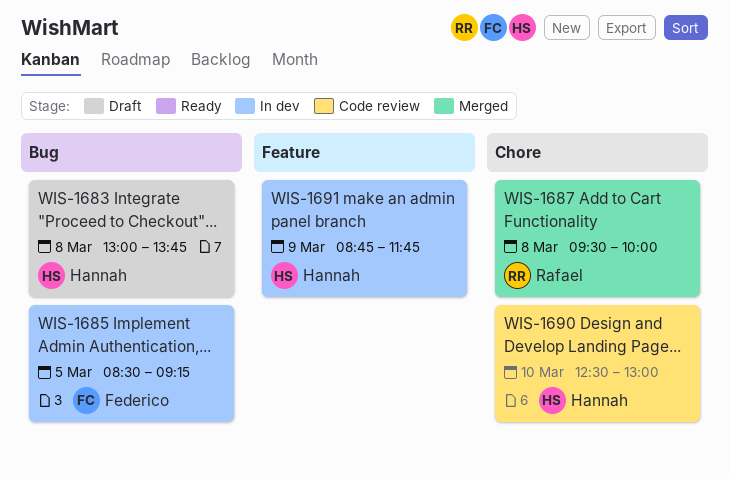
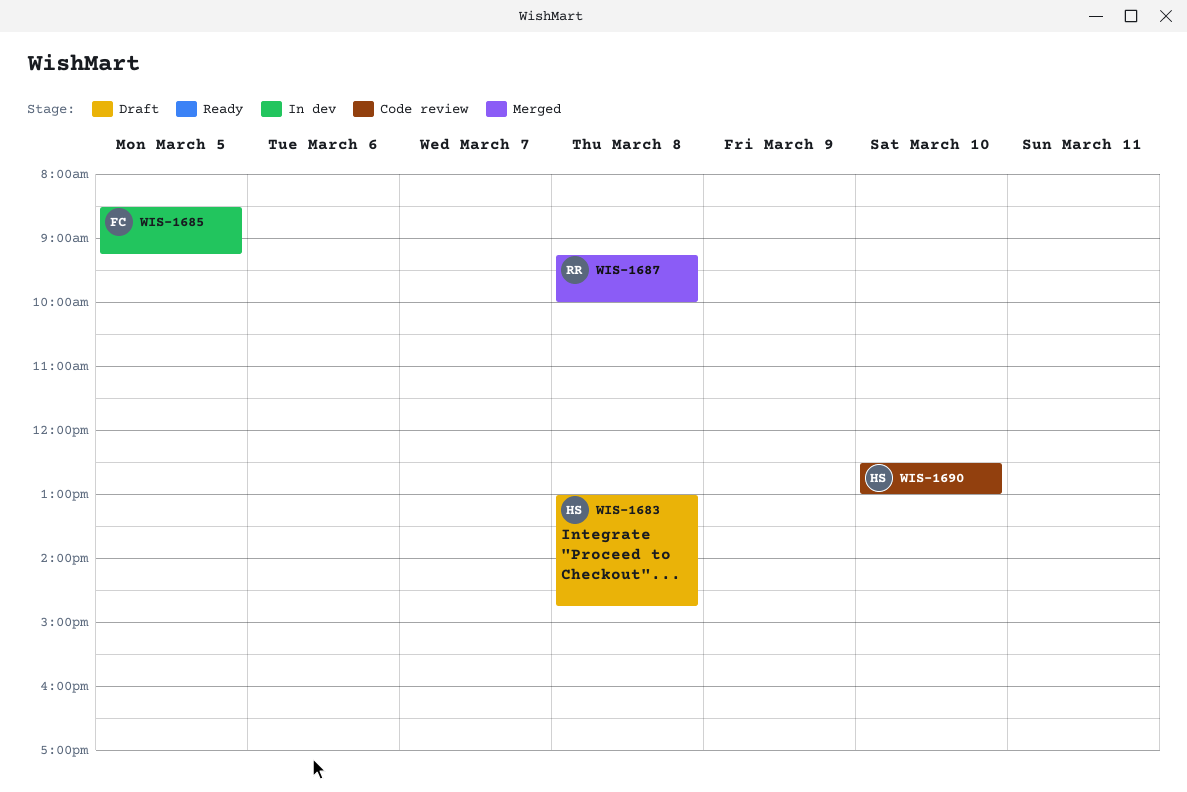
WIS-1683, ends: 13:45 -> 14:45
WIS-1687, begins: 09:30 -> 09:15
WIS-1691: present -> none

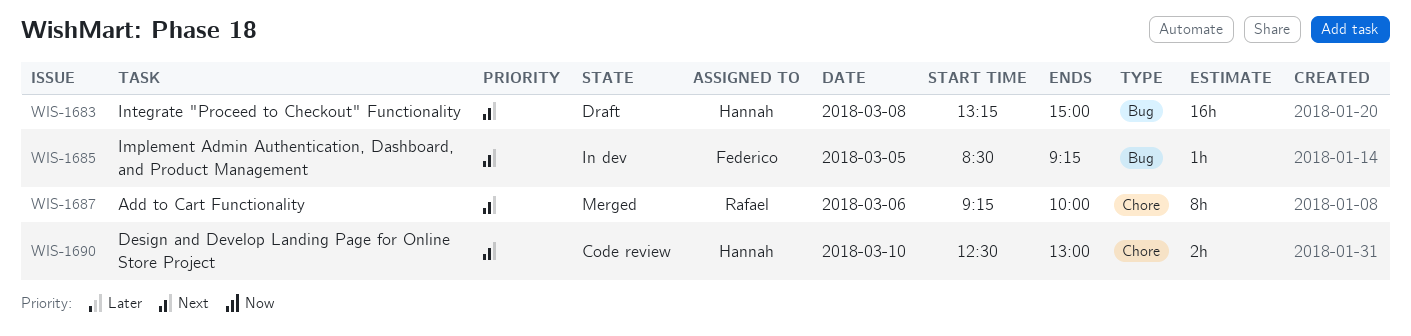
WIS-1683, begins: 13:00 -> 13:15
WIS-1683, ends: 14:45 -> 15:00
WIS-1687, day: Mar 8 -> Mar 6

